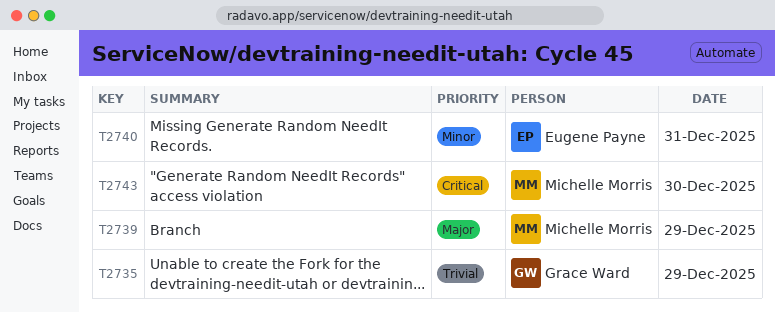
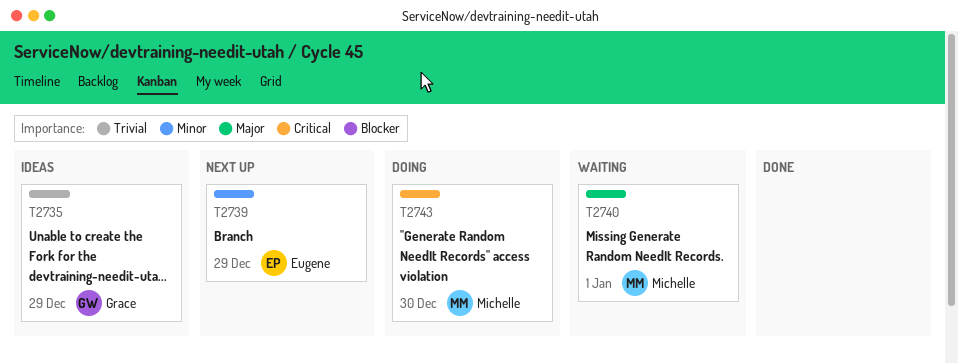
T2739, owner: Michelle Morris -> Eugene Payne
T2739, priority: Major -> Minor
T2740, owner: Eugene Payne -> Michelle Morris
T2740, priority: Minor -> Major
T2740, day: Dec 31 -> Jan 1

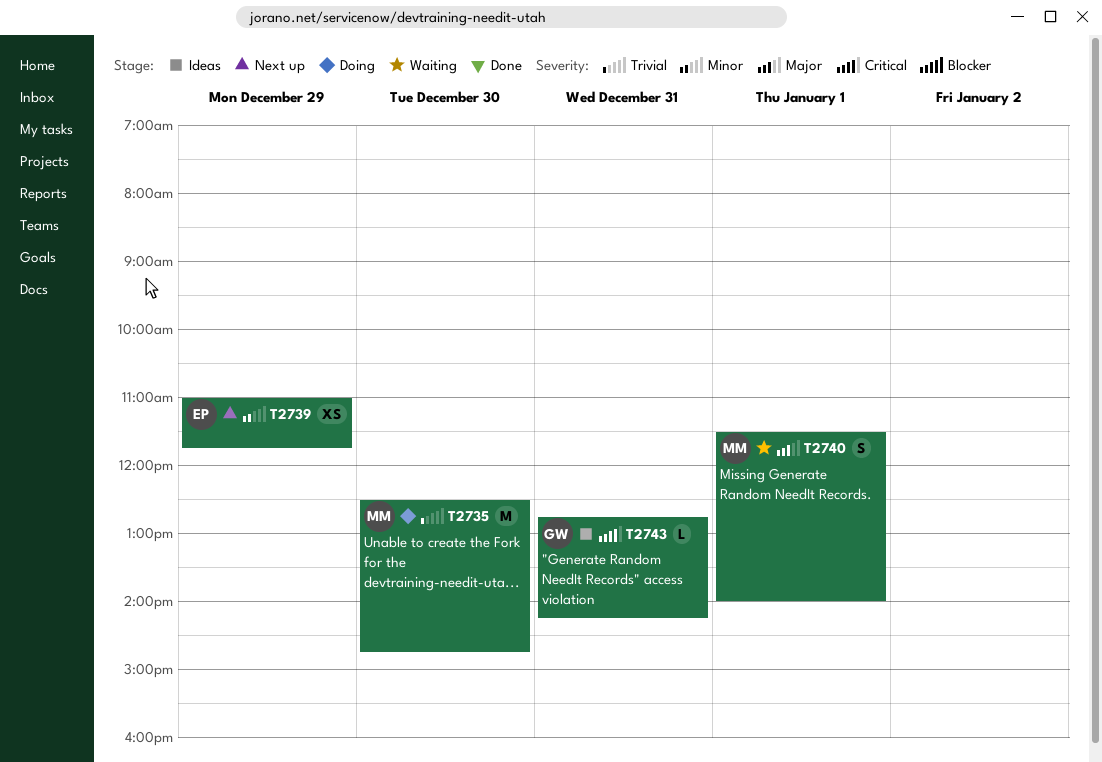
T2735, status: Ideas -> Doing
T2735, owner: Grace -> Michelle
T2735, day: Dec 29 -> Dec 30
T2743, status: Doing -> Ideas
T2743, owner: Michelle -> Grace
T2743, day: Dec 30 -> Dec 31

